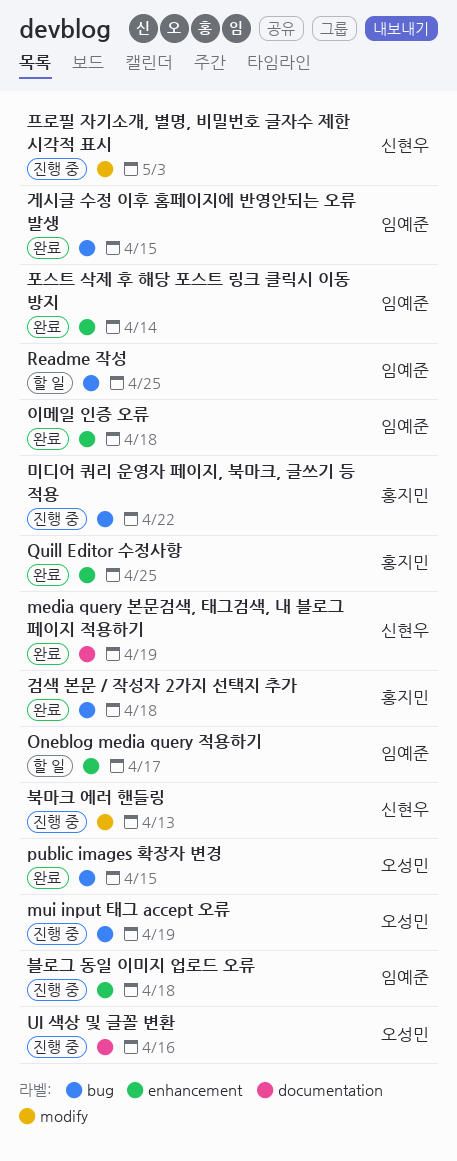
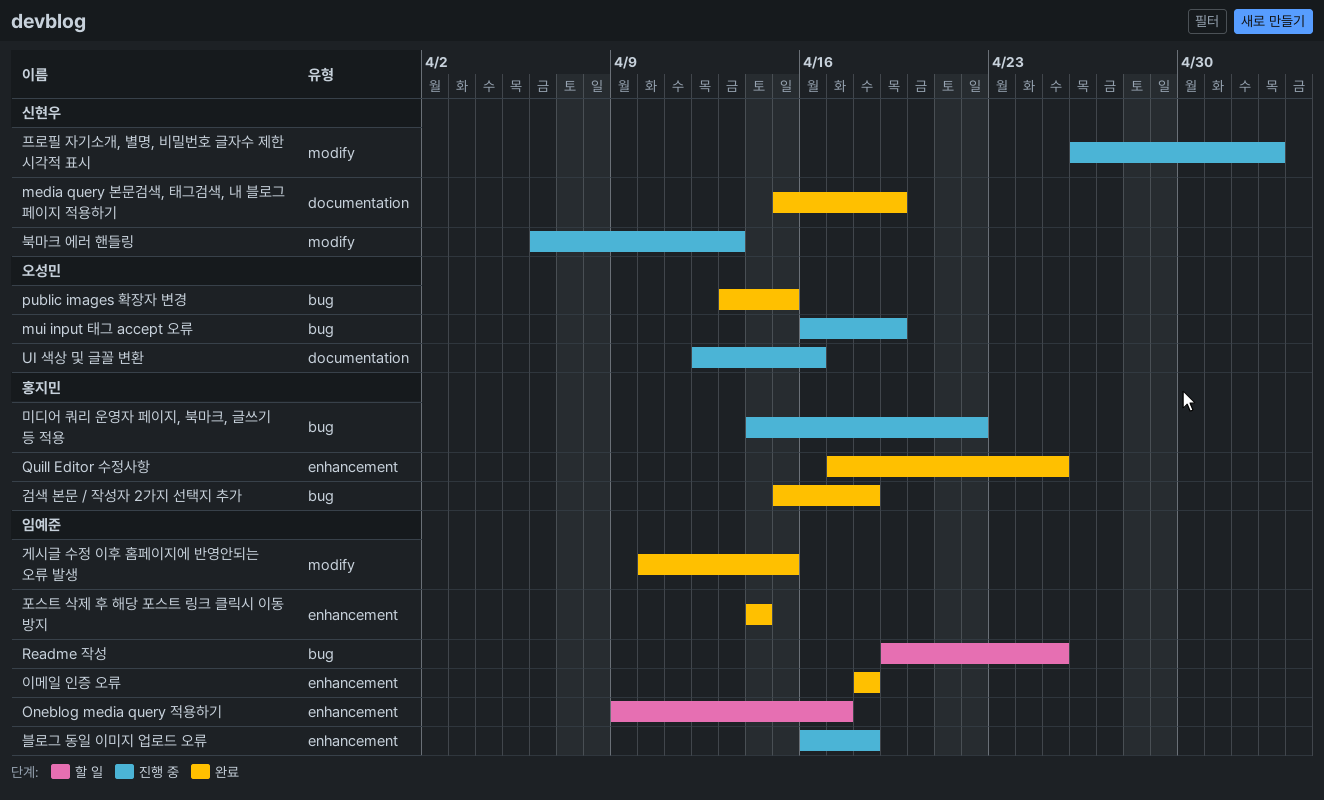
게시글 수정 이후 홈페이지에 반영안되는 오류 발생, label: bug -> modify

